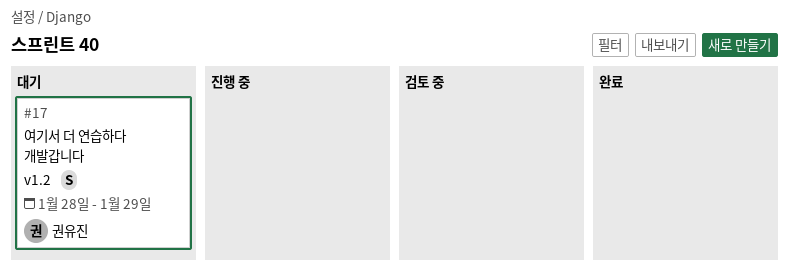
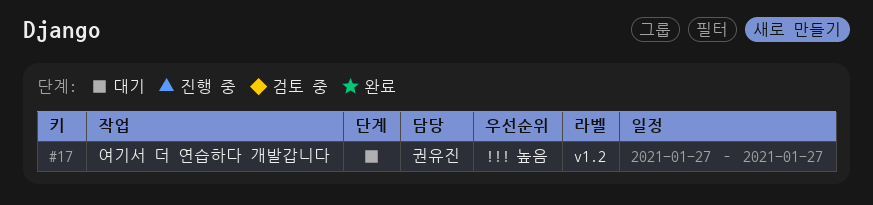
#17, start: Jan 28 -> Jan 27
#17, due: Jan 29 -> Jan 27

